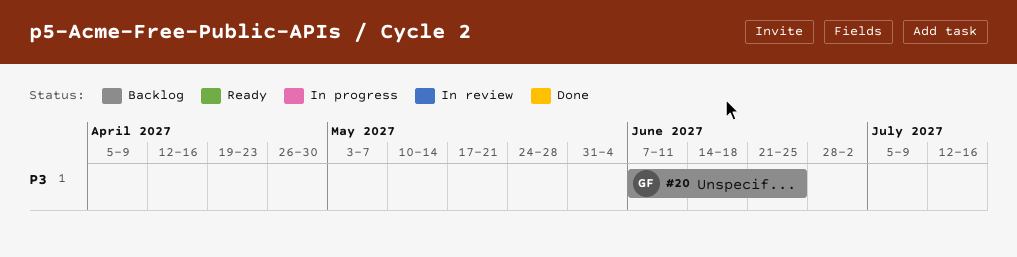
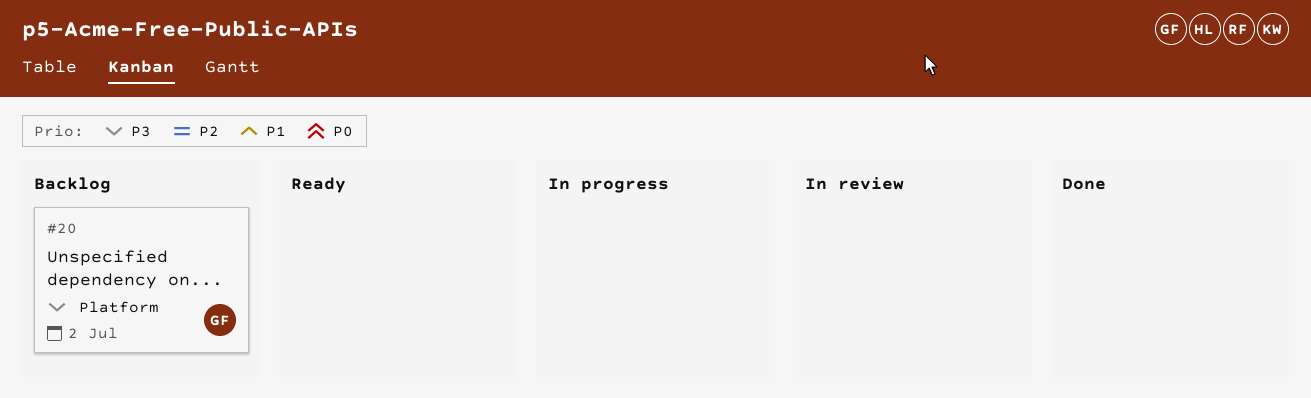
#20, due: Jun 25 -> Jul 2

